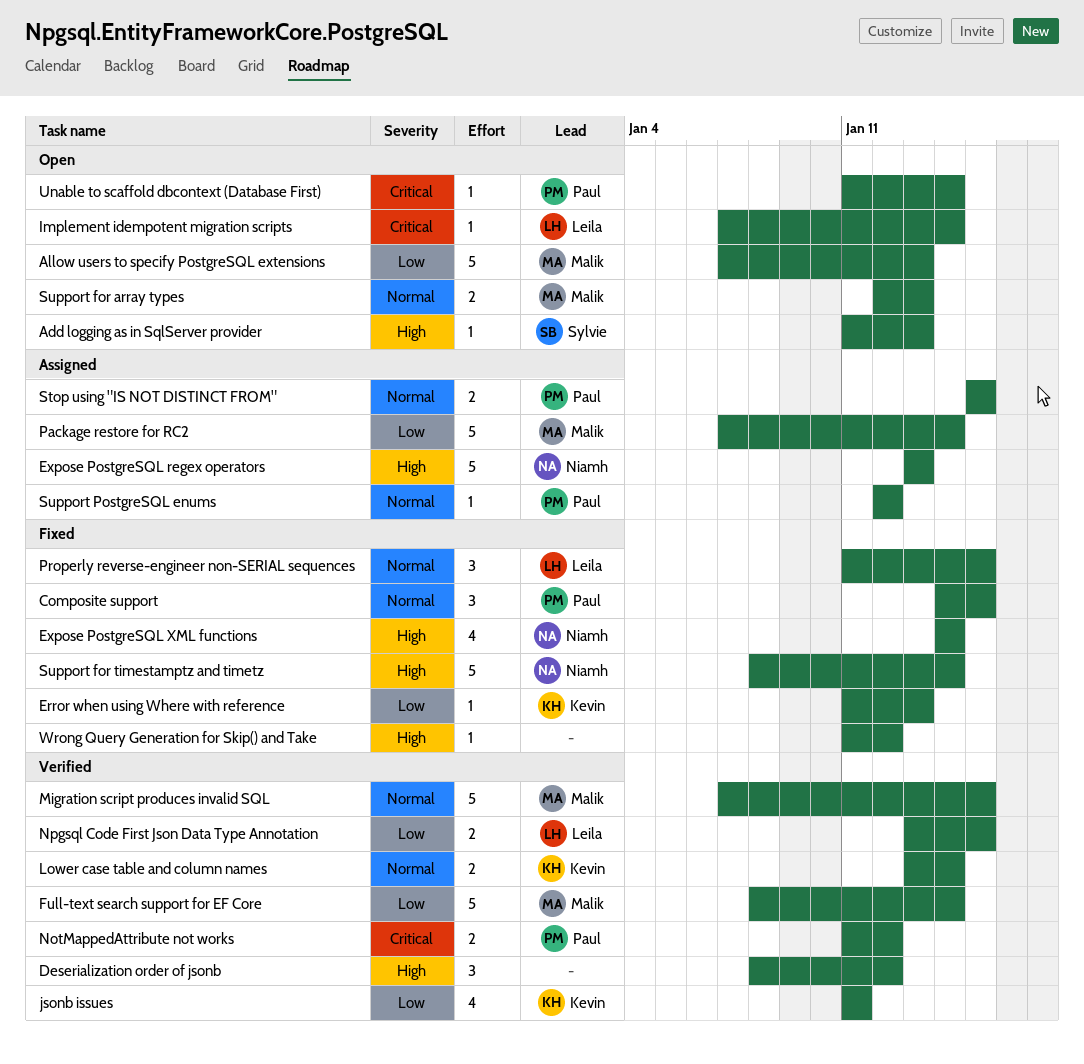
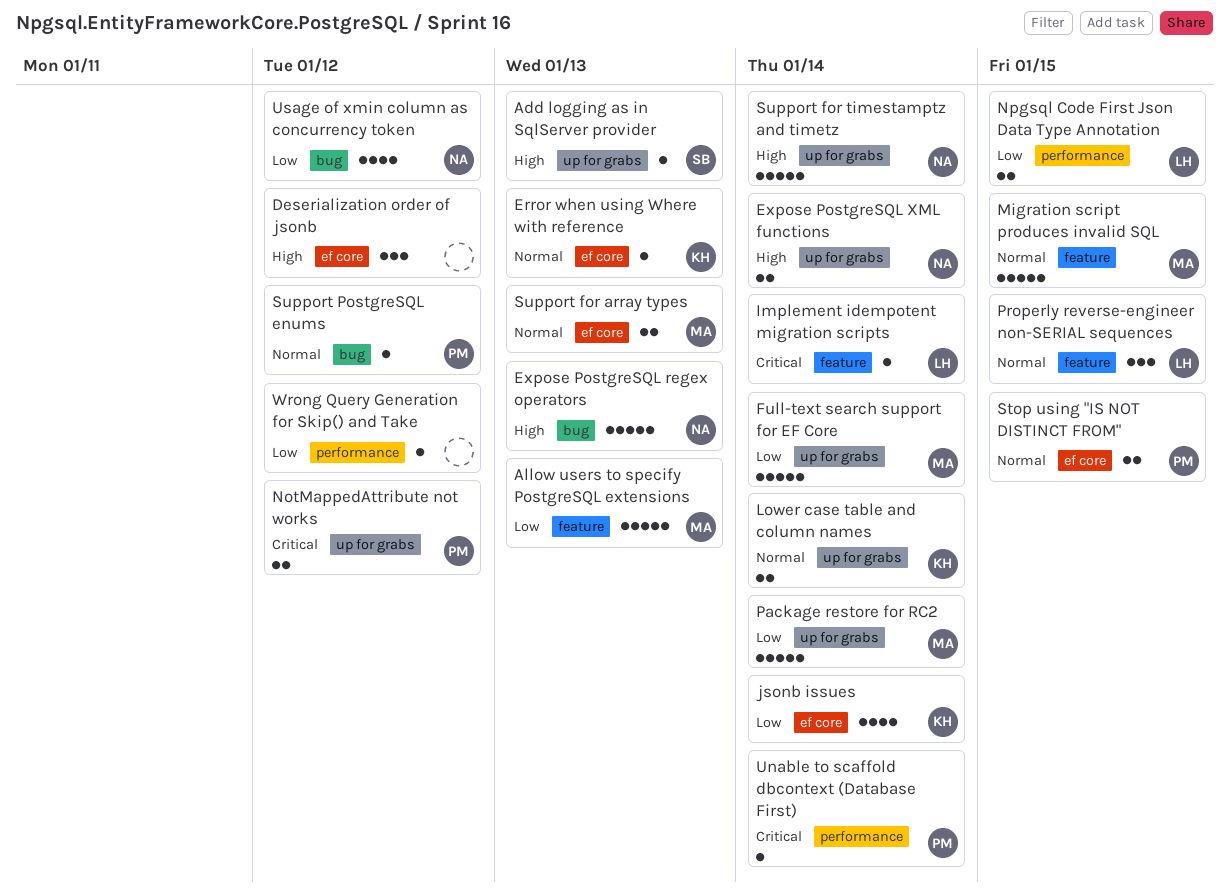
Composite support: present -> none
Error when using Where with reference, priority: Low -> Normal
Expose PostgreSQL XML functions, estimate: 4 -> 2
jsonb issues, due: Jan 11 -> Jan 14
Usage of xmin column as concurrency token: none -> present
Wrong Query Generation for Skip() and Take, priority: High -> Low

